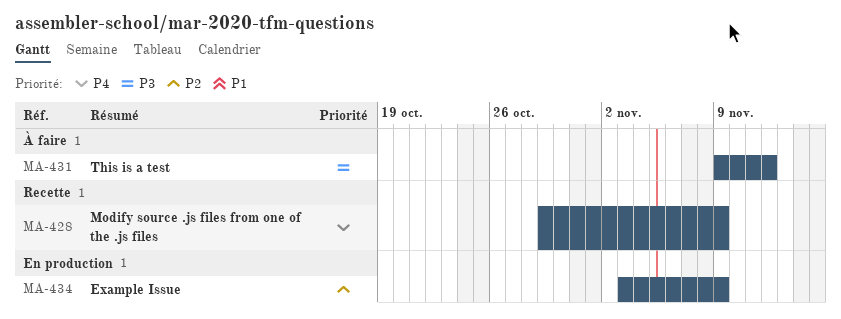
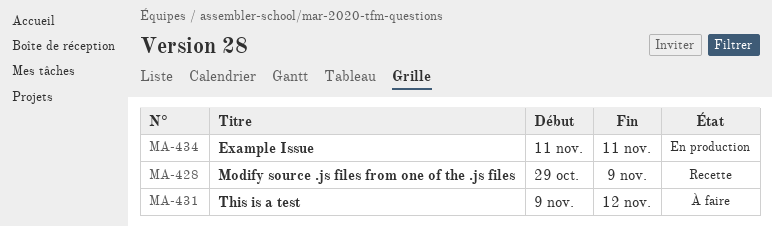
MA-434, start: Nov 3 -> Nov 11
MA-434, due: Nov 9 -> Nov 11

